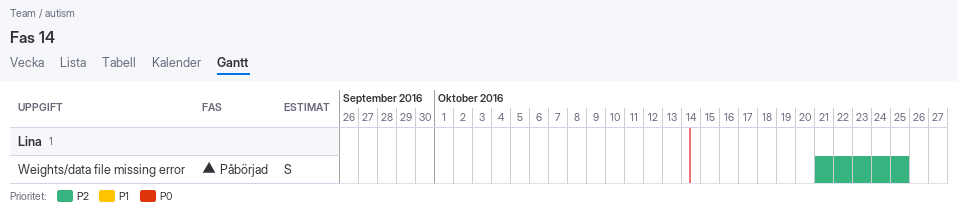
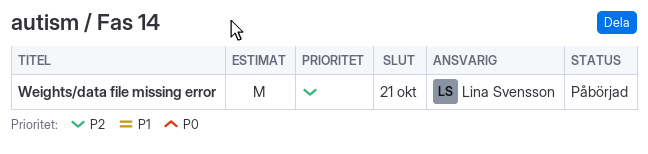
Weights/data file missing error, estimate: S -> M
Weights/data file missing error, due: Oct 25 -> Oct 21

